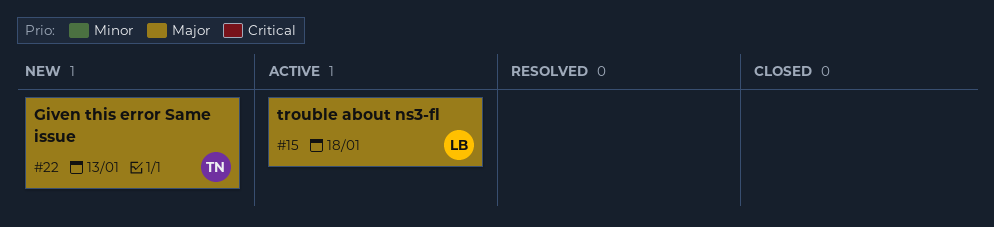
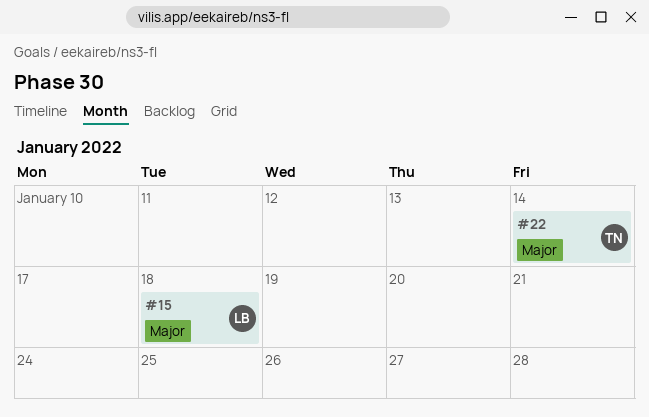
#22, due: Jan 13 -> Jan 14

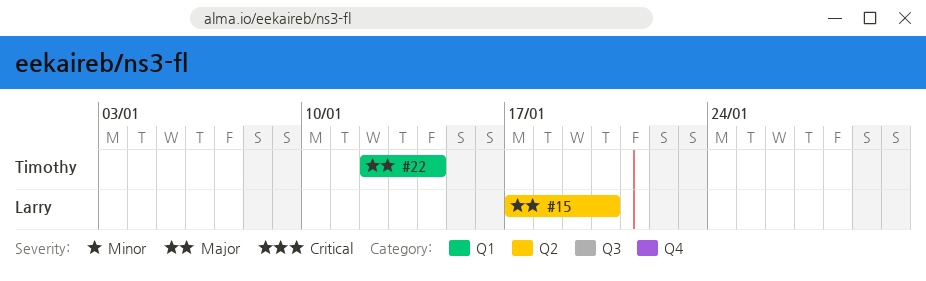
#15, due: Jan 18 -> Jan 20

